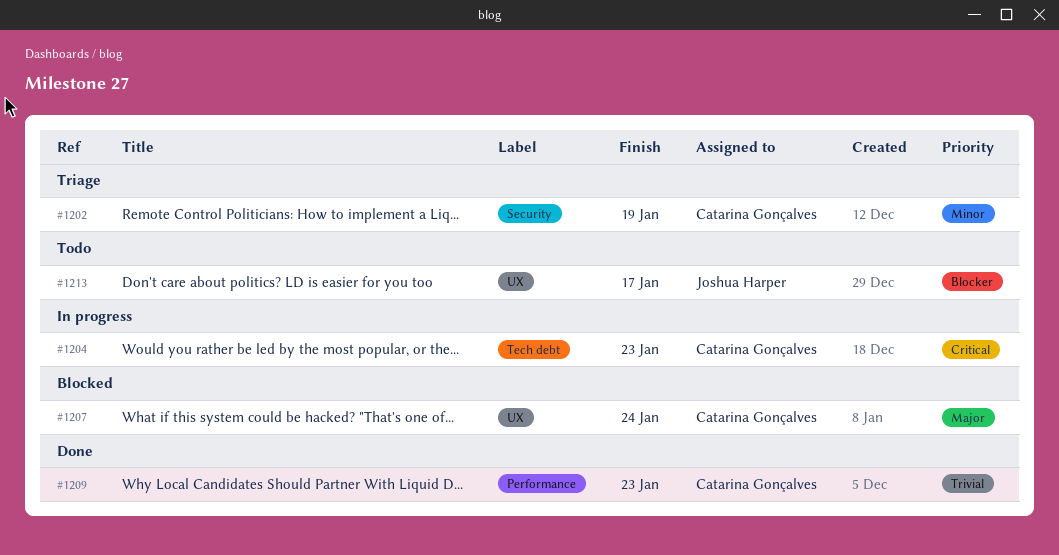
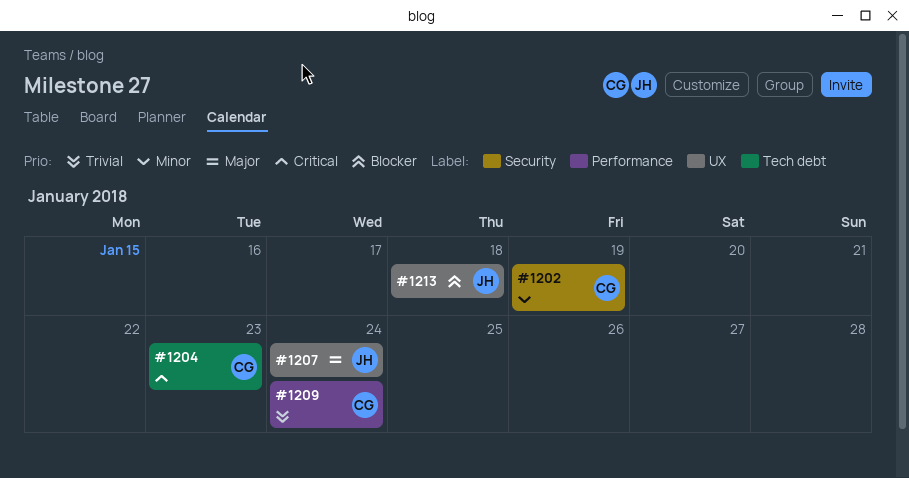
#1207, owner: Catarina Gonçalves -> Joshua Harper
#1209, due: Jan 23 -> Jan 24
#1213, due: Jan 17 -> Jan 18

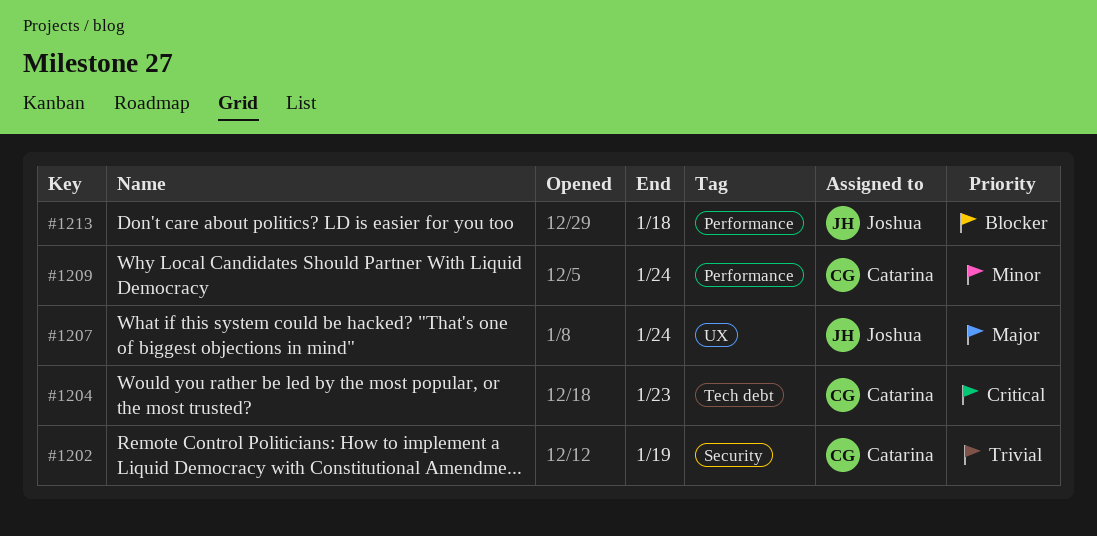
#1202, priority: Minor -> Trivial
#1209, priority: Trivial -> Minor
#1213, label: UX -> Performance

